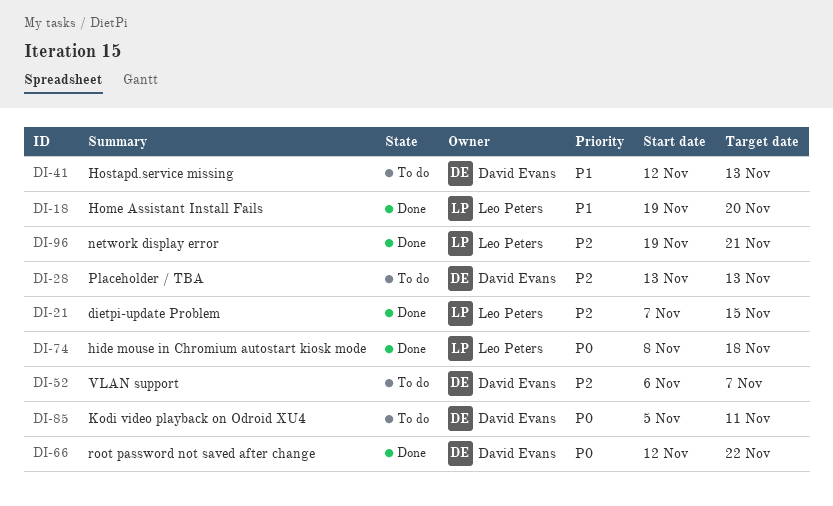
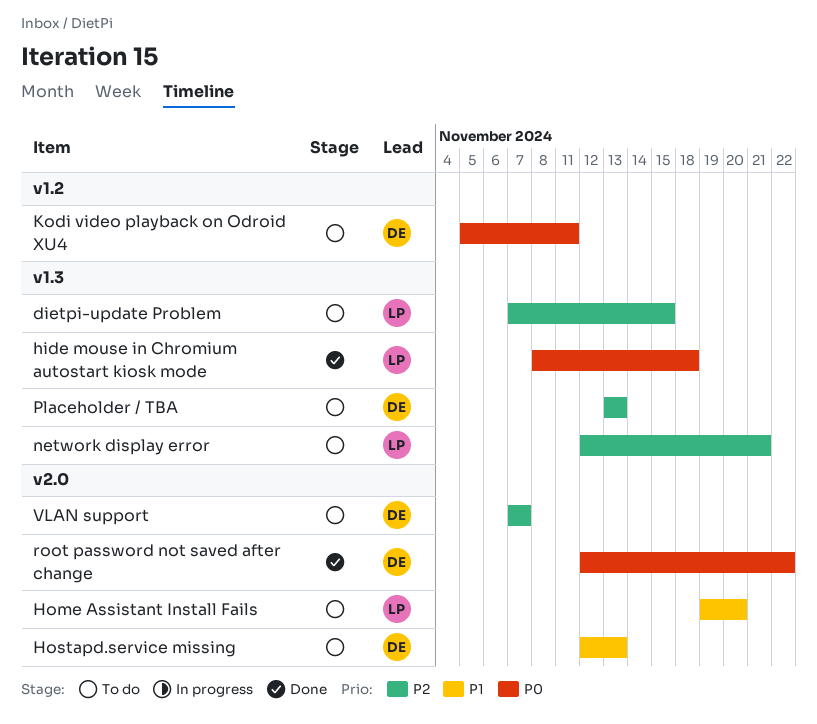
dietpi-update Problem, status: Done -> To do
Home Assistant Install Fails, status: Done -> To do
network display error, status: Done -> To do
network display error, start: Nov 19 -> Nov 12
VLAN support, start: Nov 6 -> Nov 7

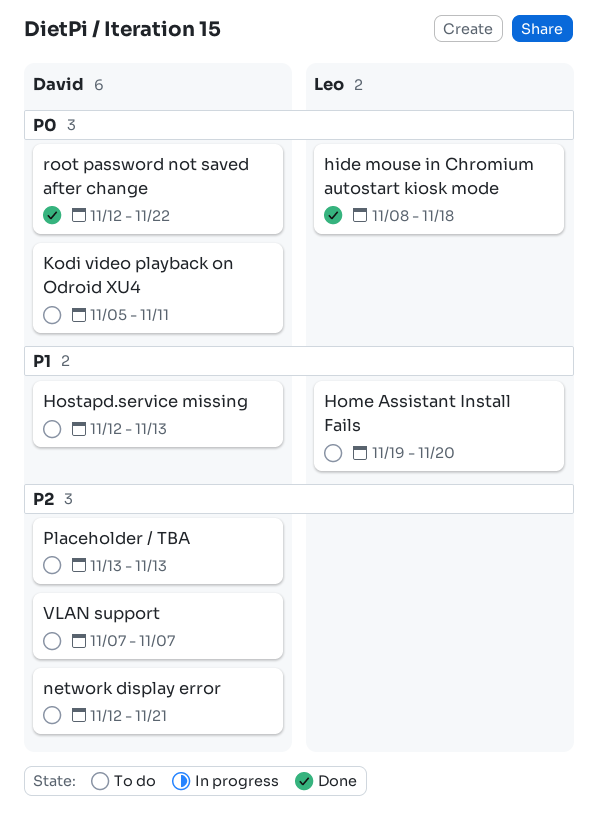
dietpi-update Problem: present -> none
network display error, owner: Leo -> David

